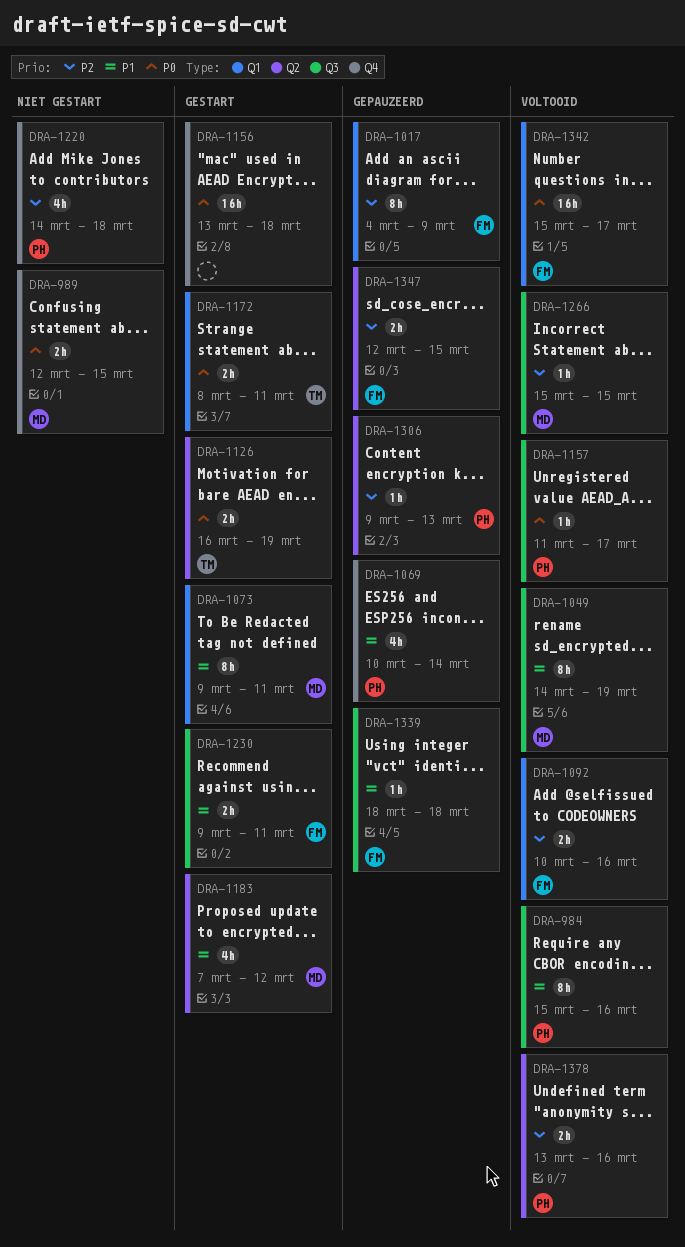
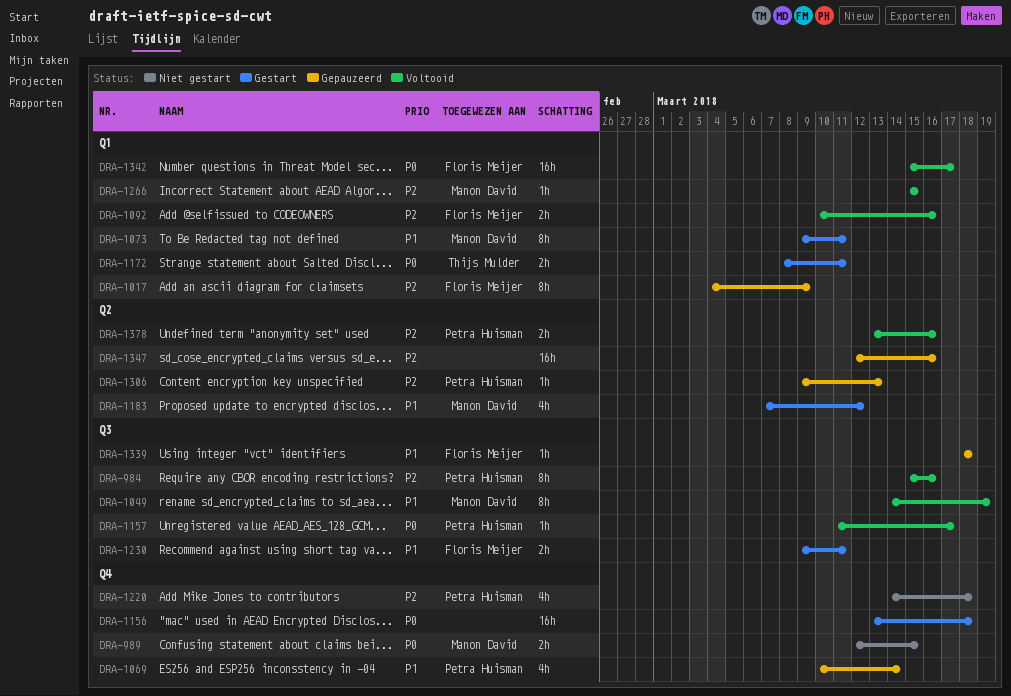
DRA-984, priority: P1 -> P2
DRA-1126: present -> none
DRA-1266, label: Q3 -> Q1
DRA-1347, owner: Floris Meijer -> none
DRA-1347, estimate: 2h -> 16h
DRA-1347, due: Mar 15 -> Mar 16

